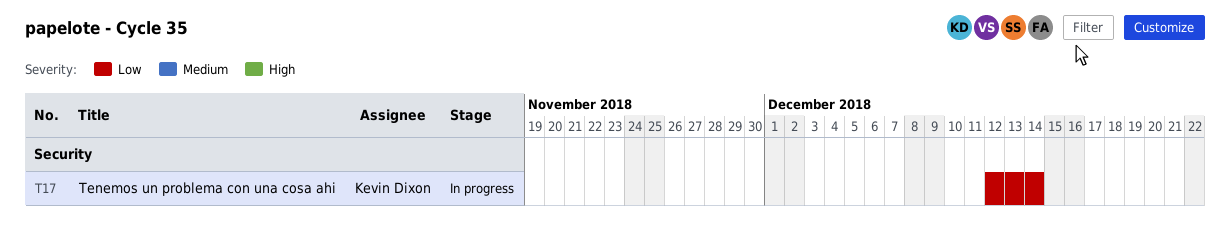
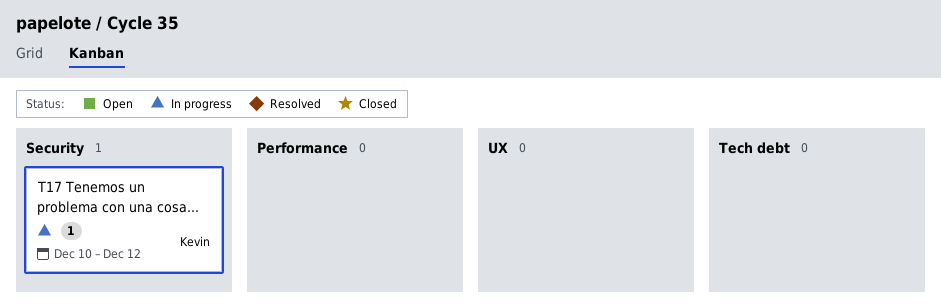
T17, start: Dec 12 -> Dec 10
T17, due: Dec 14 -> Dec 12

